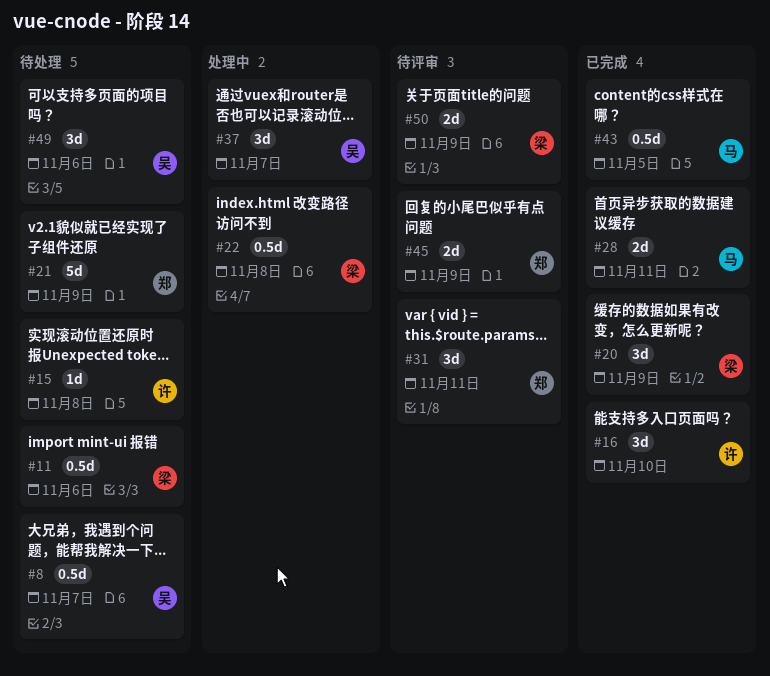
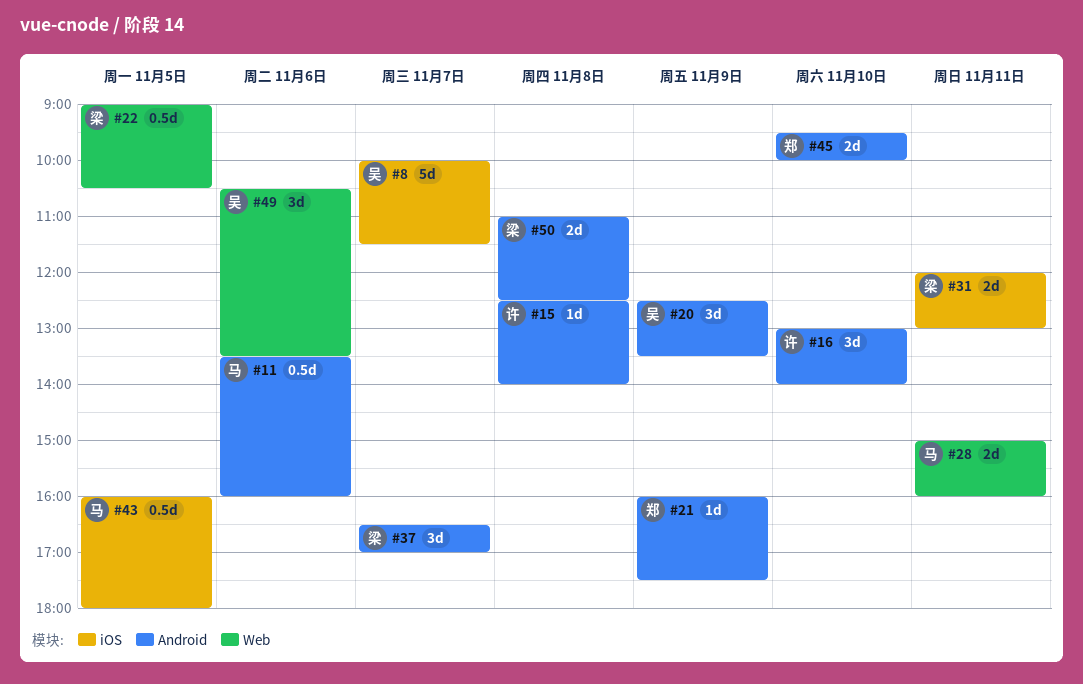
#8, estimate: 0.5d -> 5d
#11, owner: 梁 -> 马
#20, owner: 梁 -> 吴
#21, estimate: 5d -> 1d
#22, day: Nov 8 -> Nov 5
#31, owner: 郑 -> 梁
#31, estimate: 3d -> 2d
#37, owner: 吴 -> 梁
#45, day: Nov 9 -> Nov 10
#50, day: Nov 9 -> Nov 8

